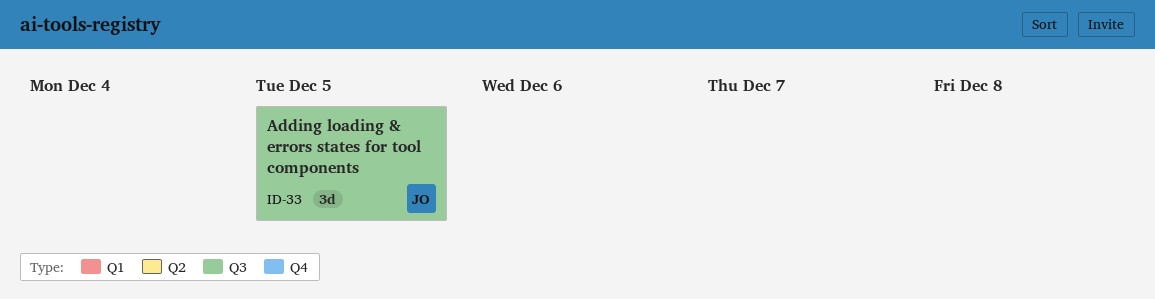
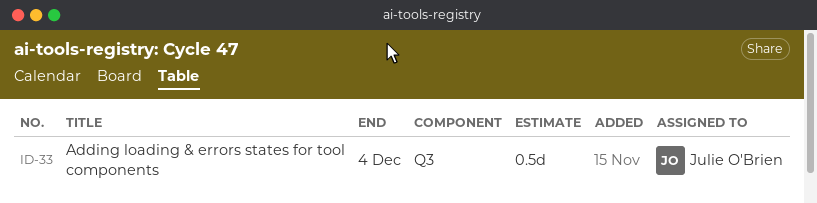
ID-33, estimate: 3d -> 0.5d
ID-33, due: Dec 5 -> Dec 4

